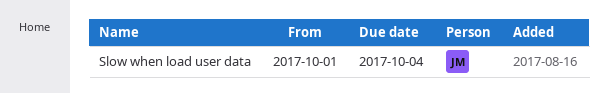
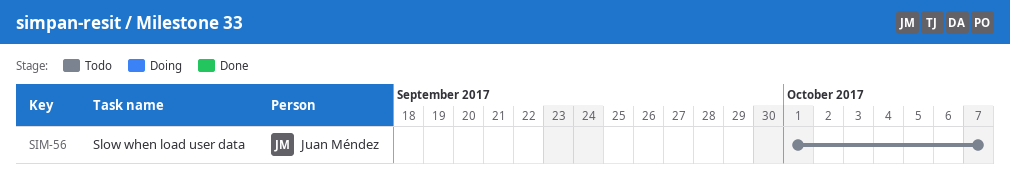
Slow when load user data, due: Oct 4 -> Oct 7

